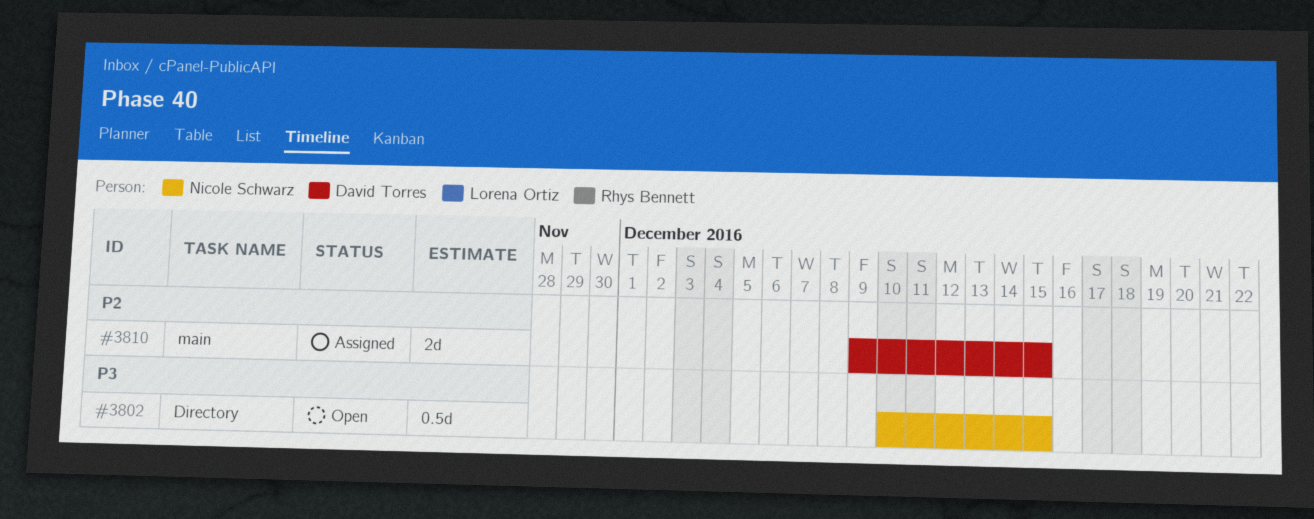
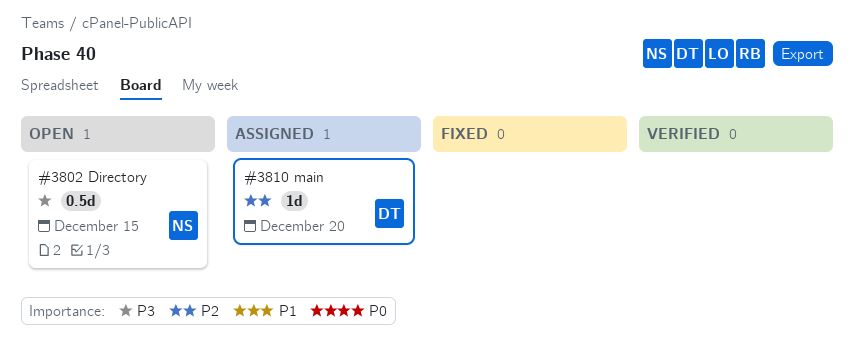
#3810, estimate: 2d -> 1d
#3810, due: Dec 15 -> Dec 20

